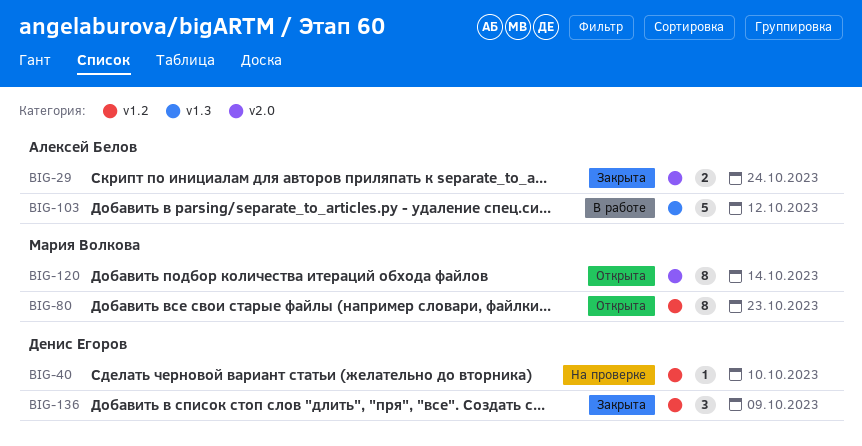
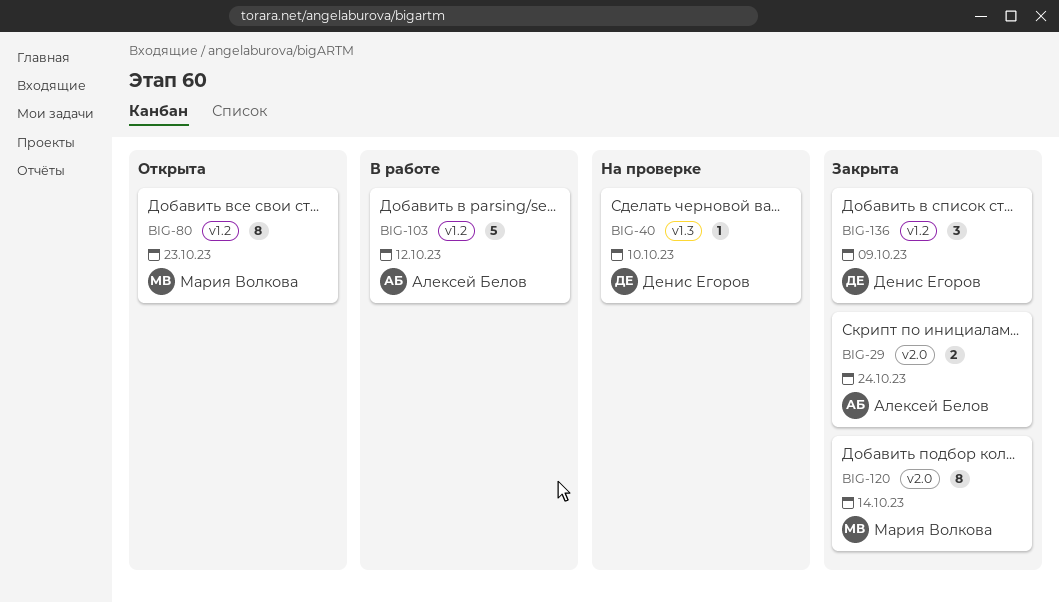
BIG-40, label: v1.2 -> v1.3
BIG-103, label: v1.3 -> v1.2
BIG-120, status: Открыта -> Закрыта

